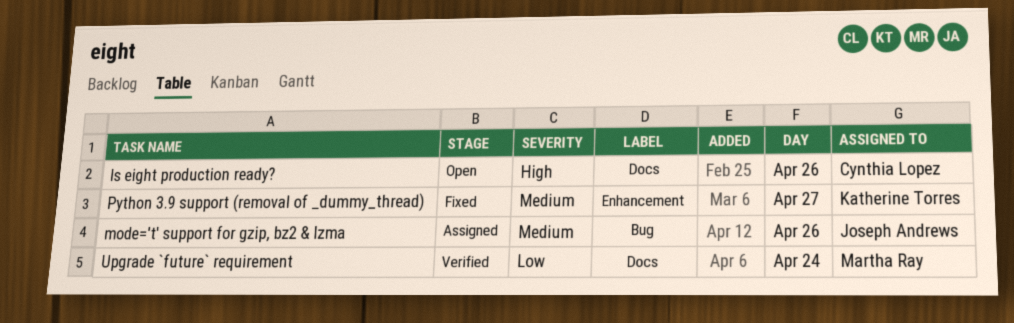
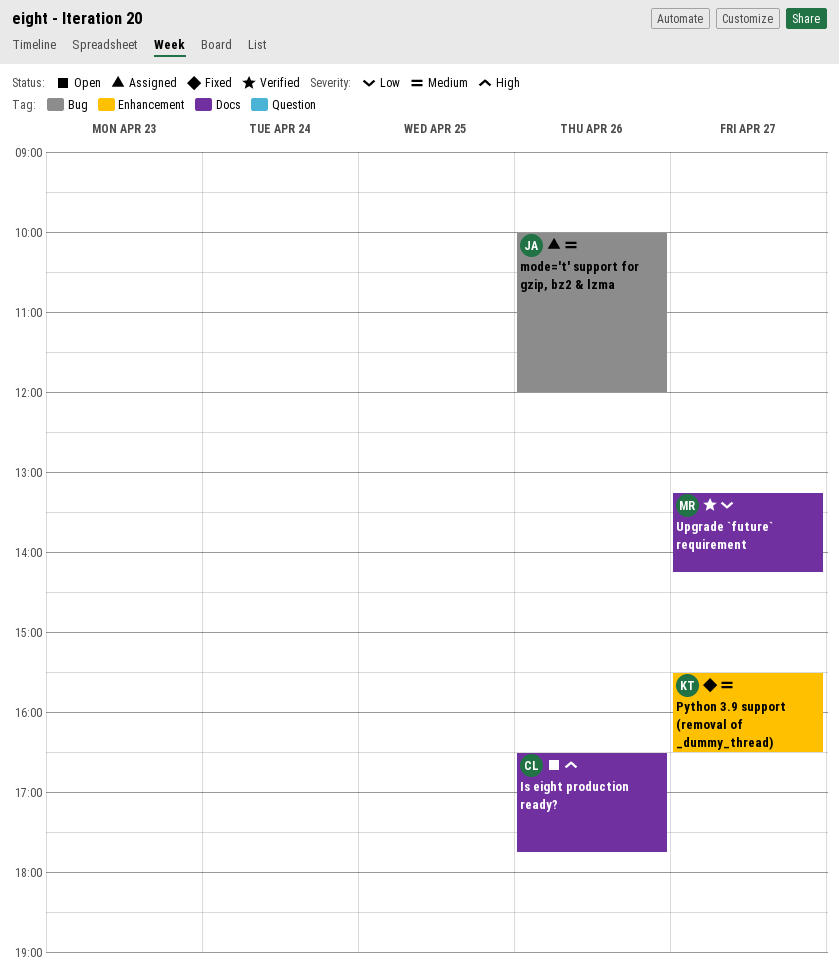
Upgrade `future` requirement, day: Apr 24 -> Apr 27

